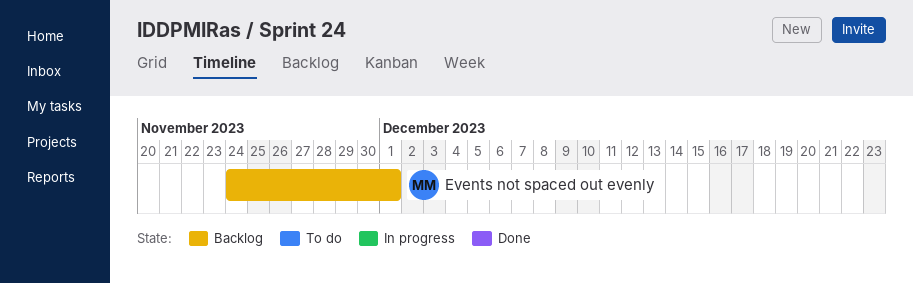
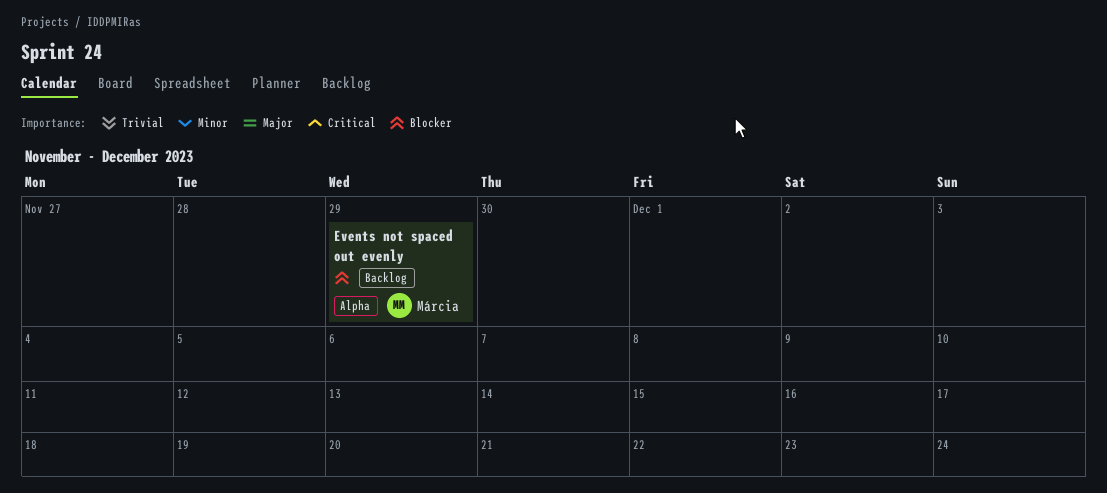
Events not spaced out evenly, due: Dec 1 -> Nov 29

